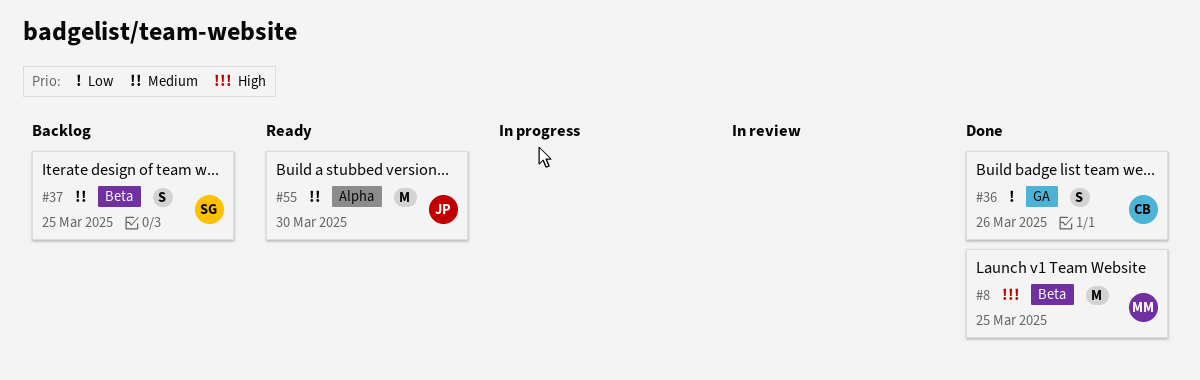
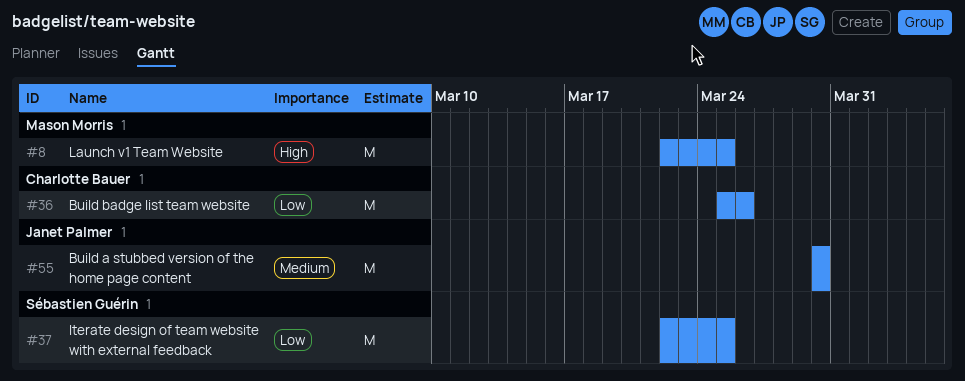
#36, estimate: S -> M
#37, priority: Medium -> Low
#37, estimate: S -> M

